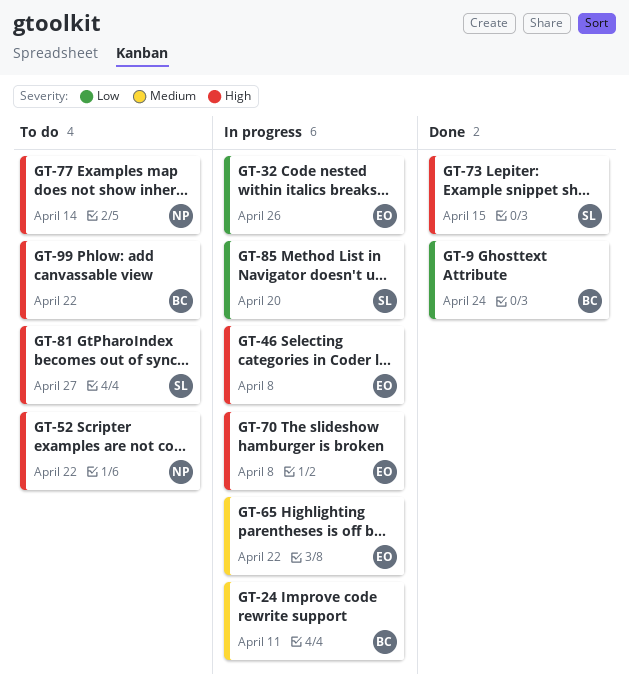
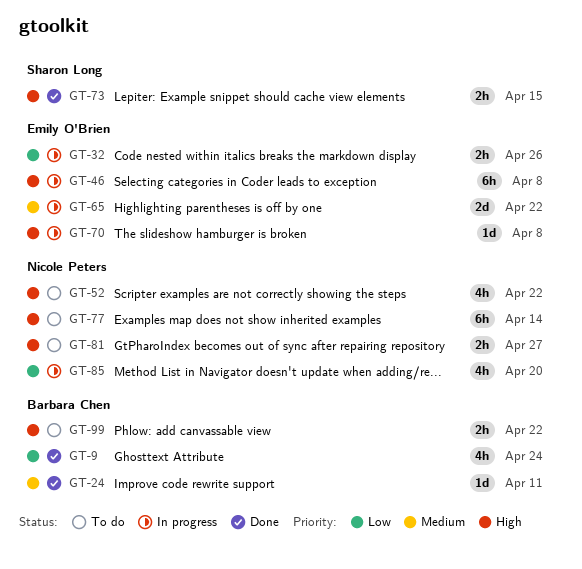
GT-24, status: In progress -> Done
GT-81, owner: Sharon Long -> Nicole Peters
GT-85, owner: Sharon Long -> Nicole Peters

